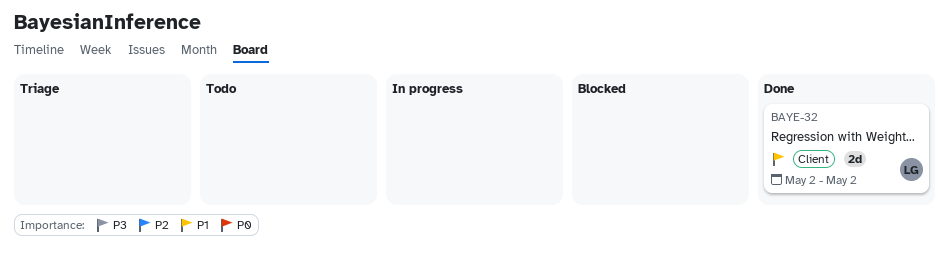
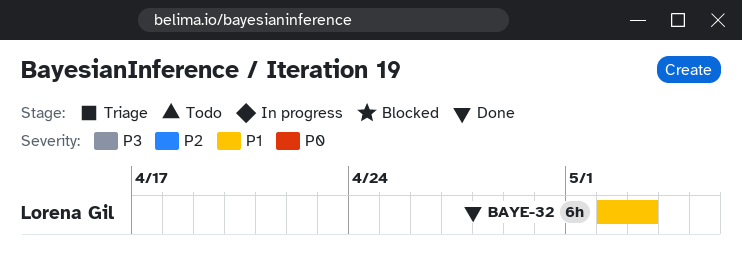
BAYE-32, estimate: 2d -> 6h
BAYE-32, due: May 2 -> May 3

